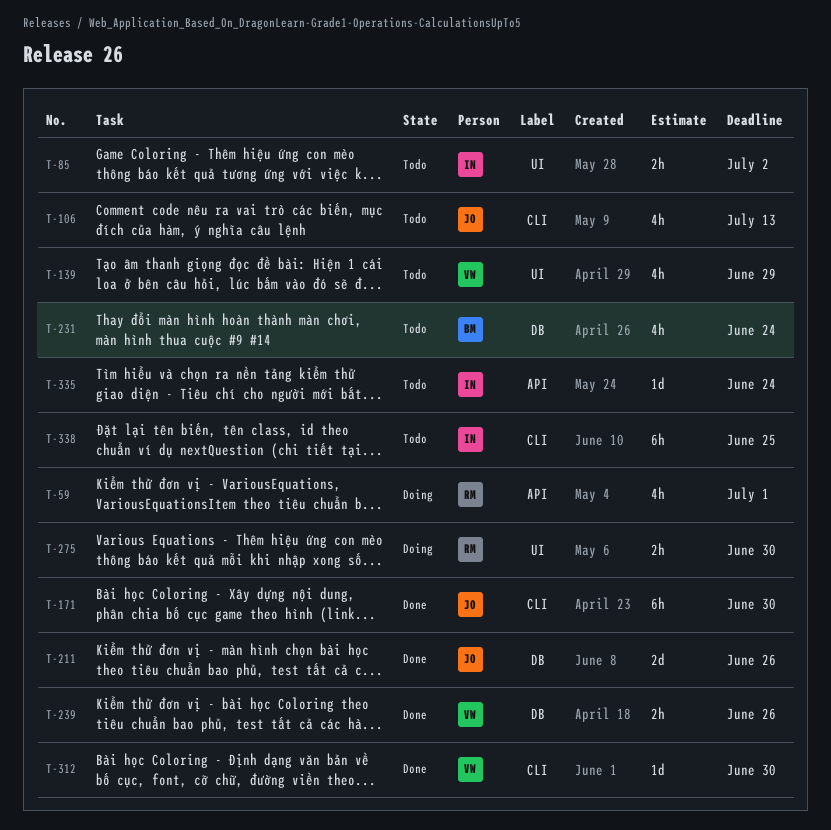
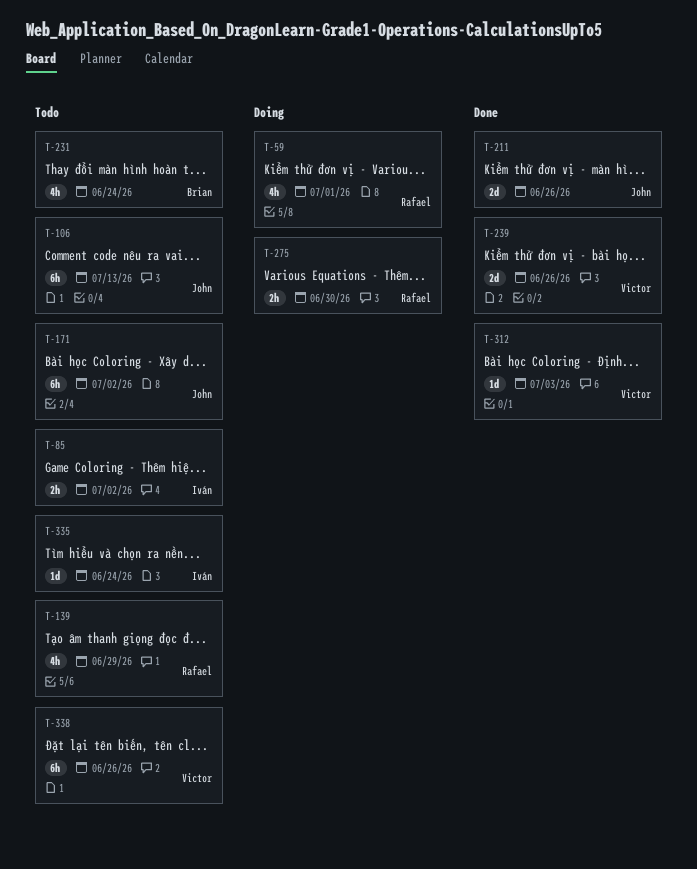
T-106, estimate: 4h -> 6h
T-139, owner: Victor -> Rafael
T-171, status: Done -> Todo
T-171, due: Jun 30 -> Jul 2
T-239, estimate: 2h -> 2d
T-312, due: Jun 30 -> Jul 3
T-338, owner: Iván -> Victor
T-338, due: Jun 25 -> Jun 26

